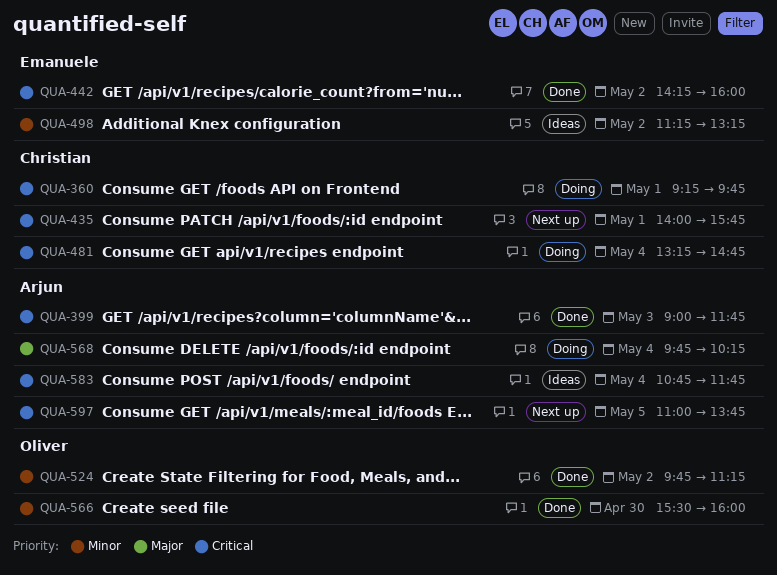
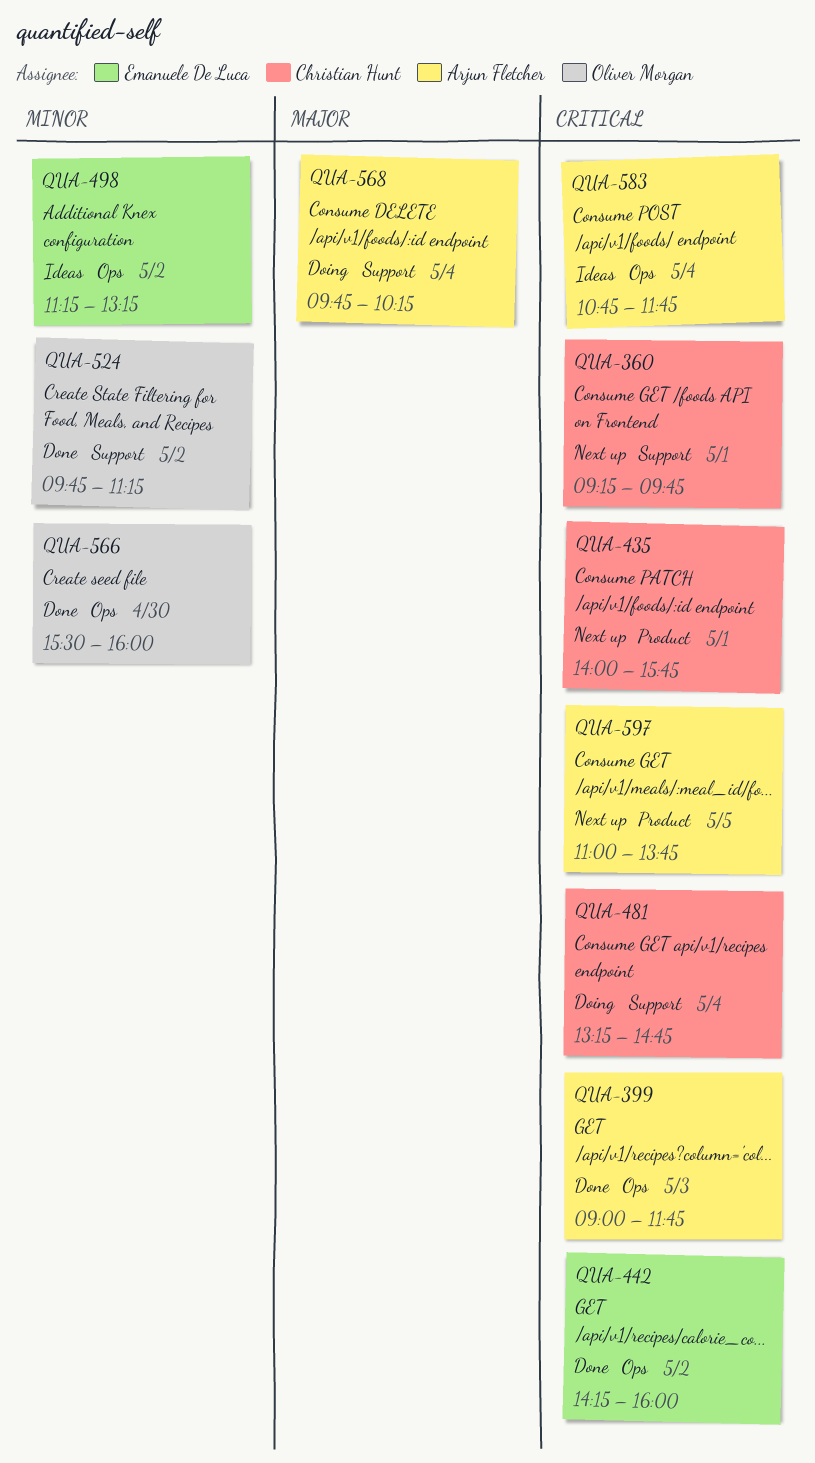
QUA-360, status: Doing -> Next up

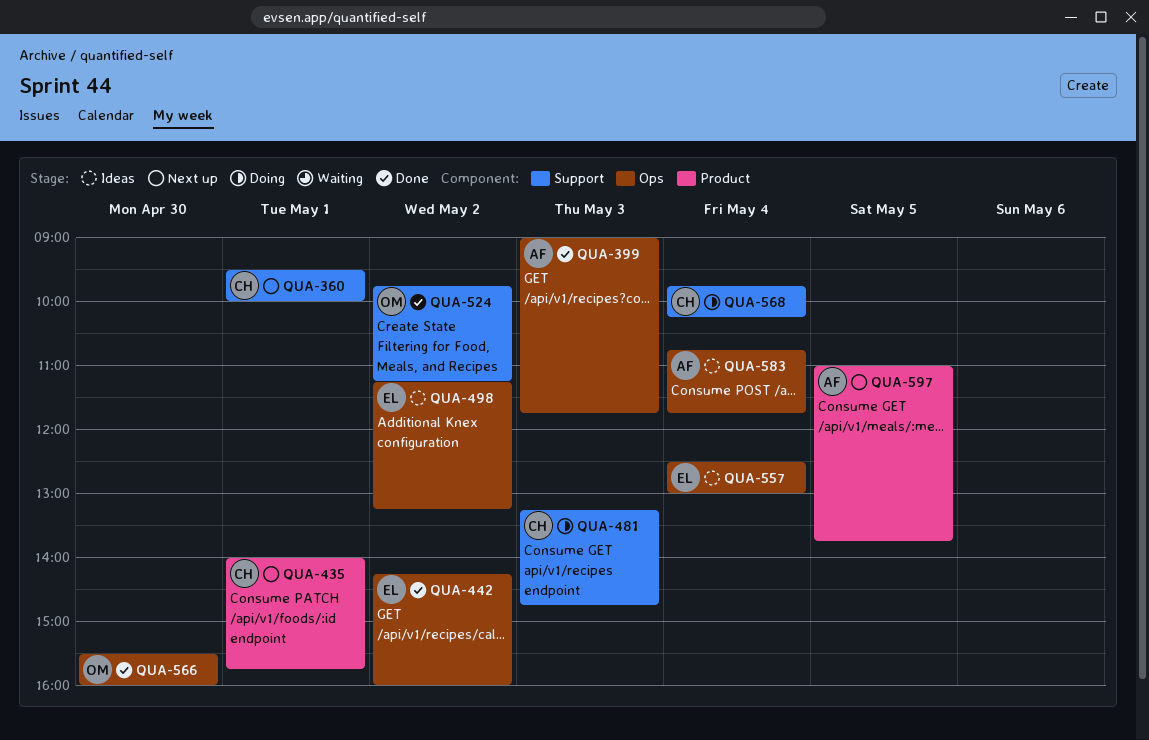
QUA-360, begins: 09:15 -> 09:30
QUA-360, ends: 09:45 -> 10:00
QUA-481, day: May 4 -> May 3
QUA-557: none -> present
QUA-568, owner: Arjun Fletcher -> Christian Hunt

